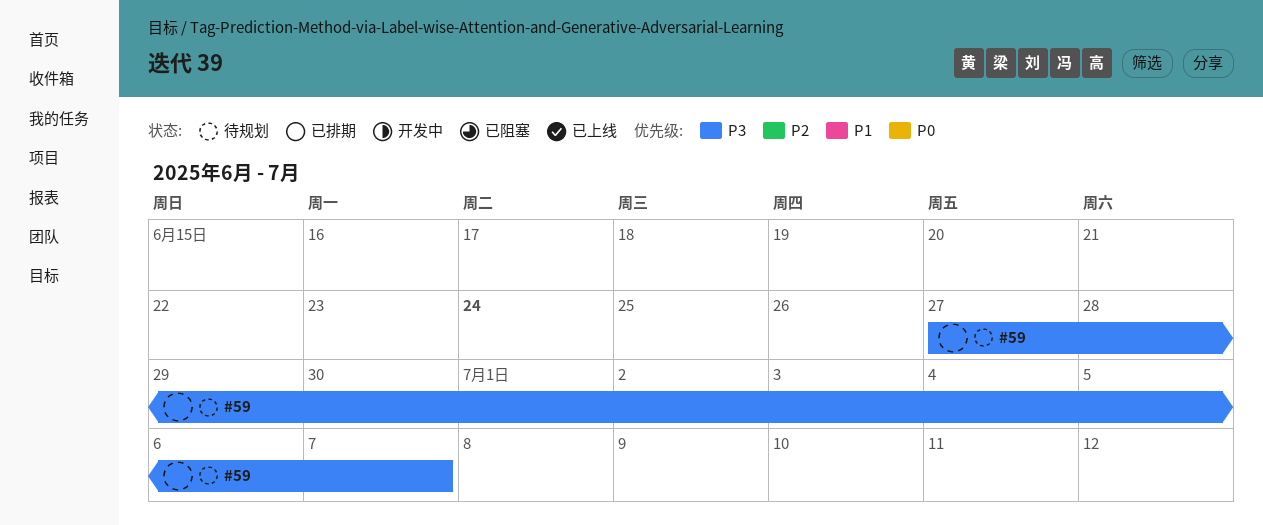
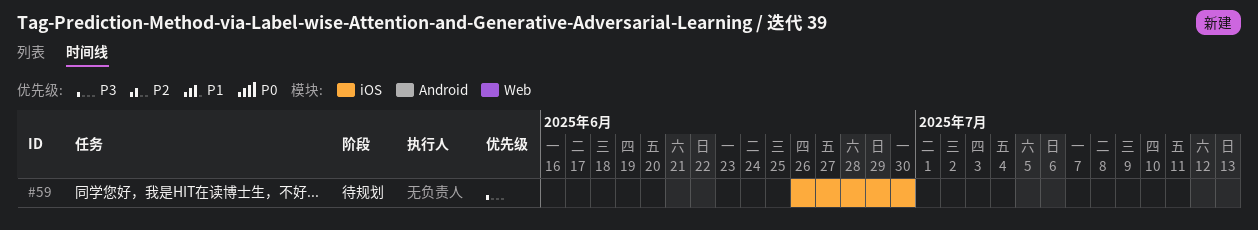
#59, start: Jun 27 -> Jun 26
#59, due: Jul 7 -> Jun 30

